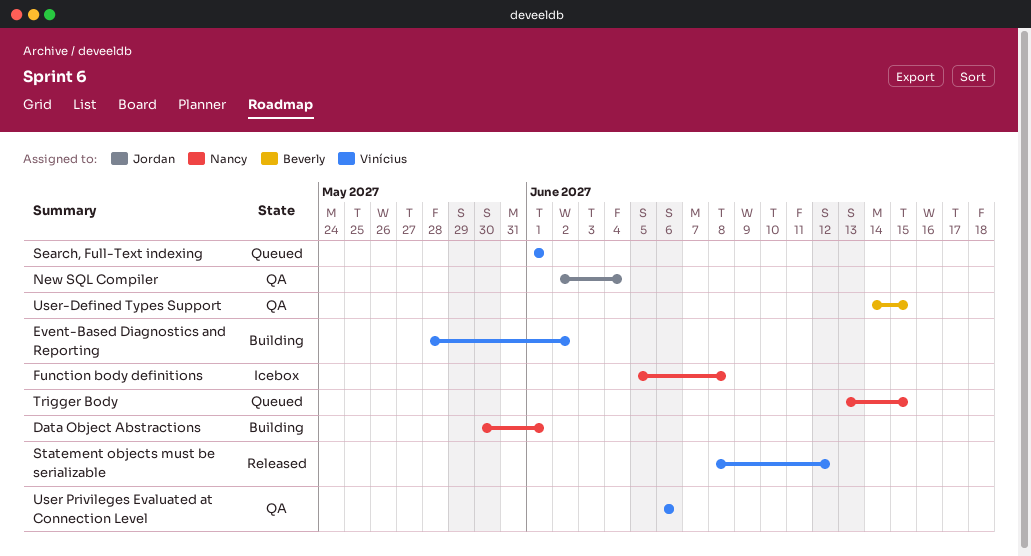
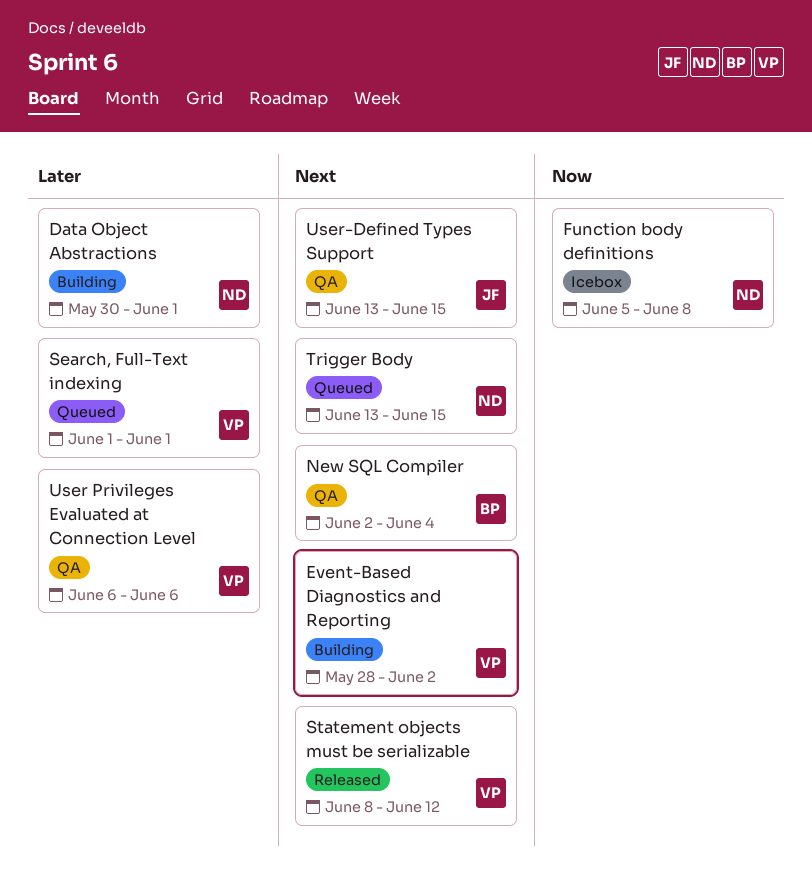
New SQL Compiler, owner: Jordan -> Beverly
User-Defined Types Support, owner: Beverly -> Jordan
User-Defined Types Support, start: Jun 14 -> Jun 13

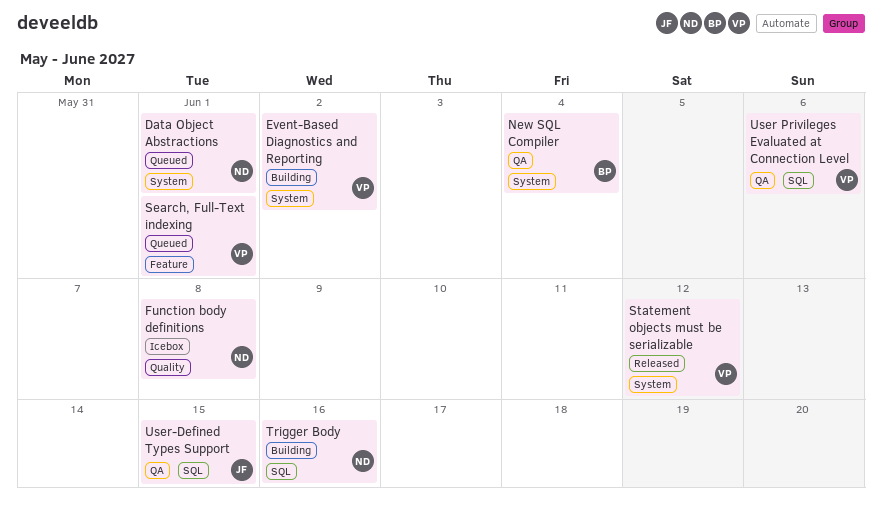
Data Object Abstractions, status: Building -> Queued
Trigger Body, status: Queued -> Building
Trigger Body, due: Jun 15 -> Jun 16

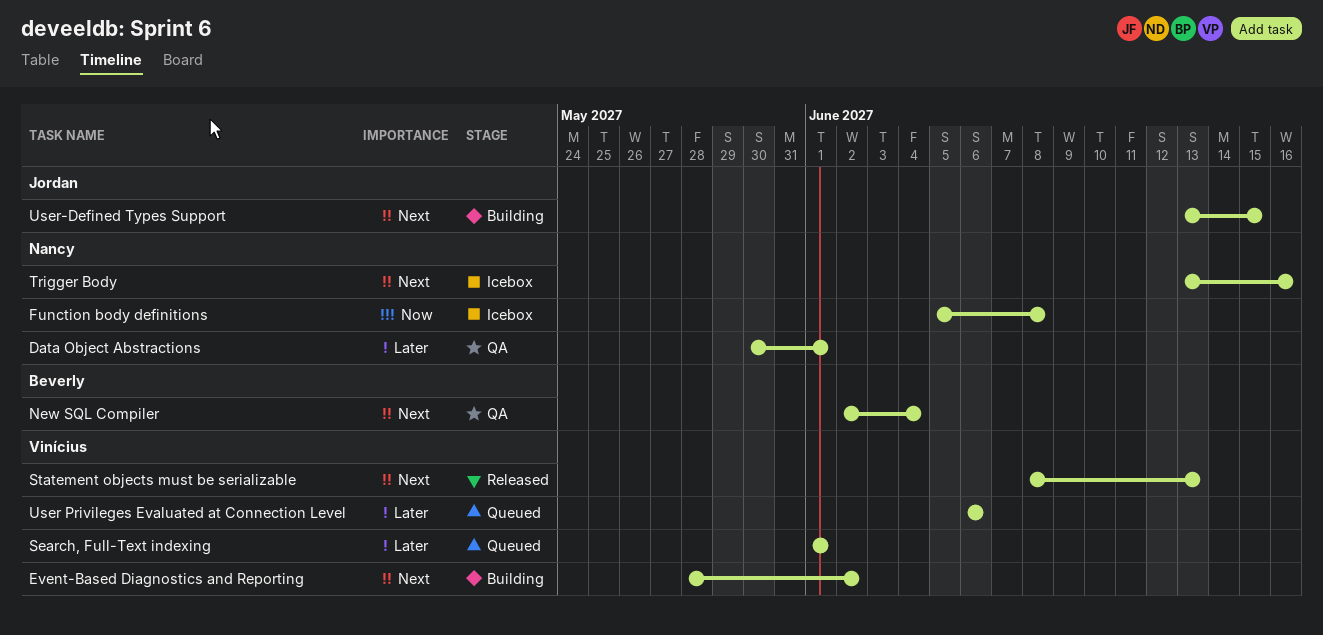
Data Object Abstractions, status: Queued -> QA
Statement objects must be serializable, due: Jun 12 -> Jun 13
Trigger Body, status: Building -> Icebox
User Privileges Evaluated at Connection Level, status: QA -> Queued
User-Defined Types Support, status: QA -> Building

